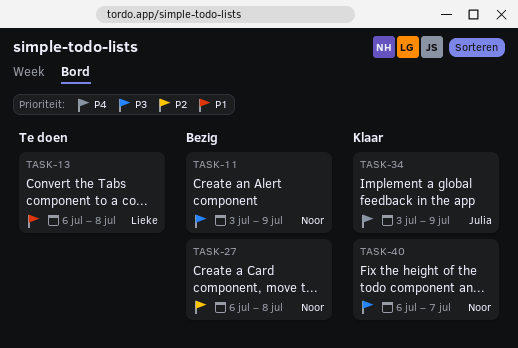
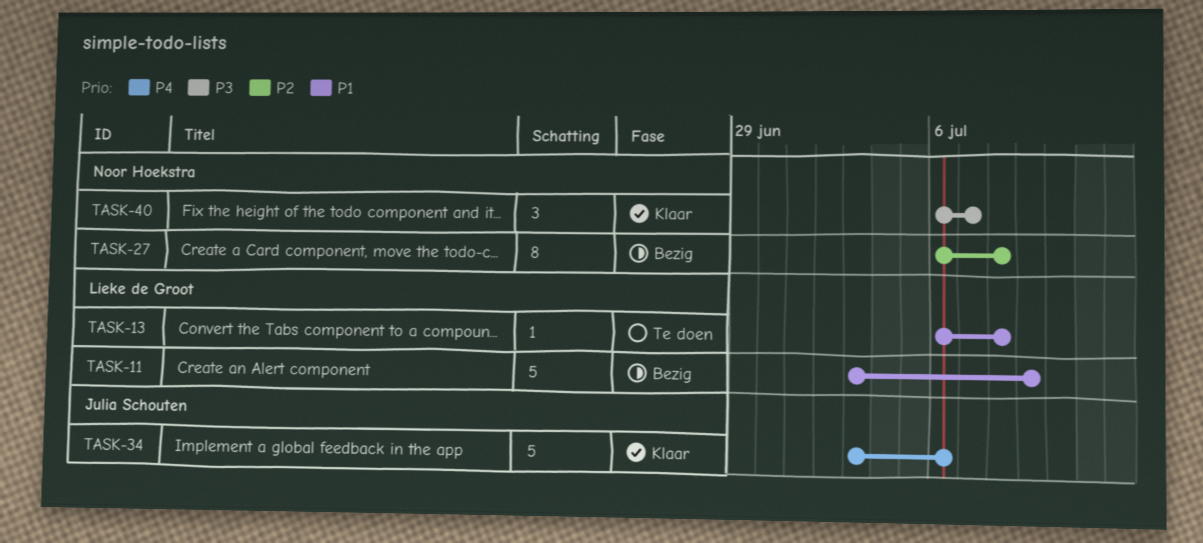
TASK-11, owner: Noor Hoekstra -> Lieke de Groot
TASK-11, priority: P3 -> P1
TASK-34, due: Jul 9 -> Jul 6

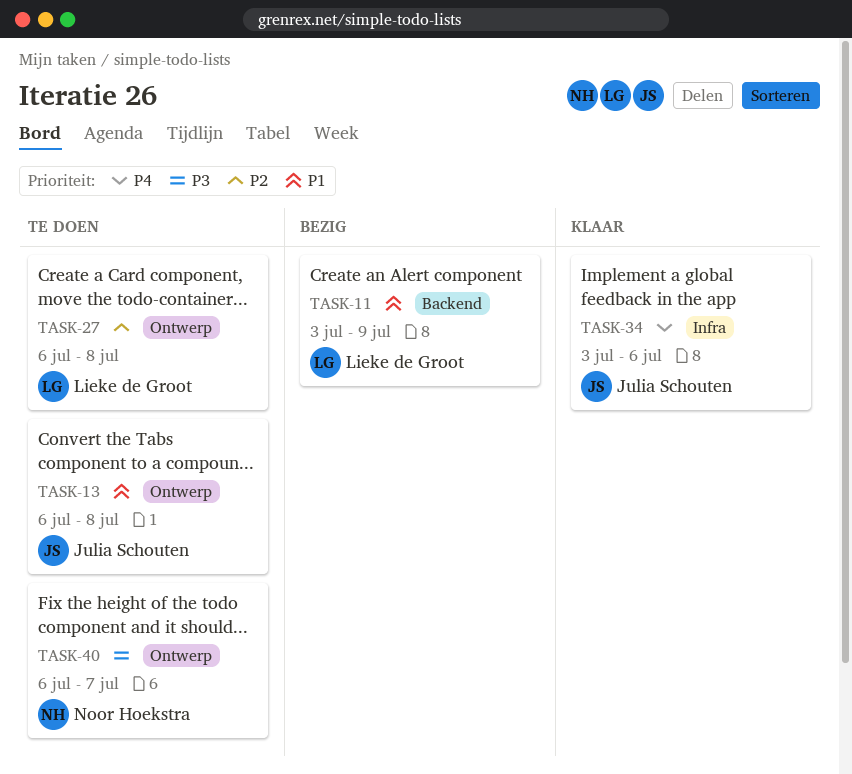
TASK-13, owner: Lieke de Groot -> Julia Schouten
TASK-27, status: Bezig -> Te doen
TASK-27, owner: Noor Hoekstra -> Lieke de Groot
TASK-40, status: Klaar -> Te doen

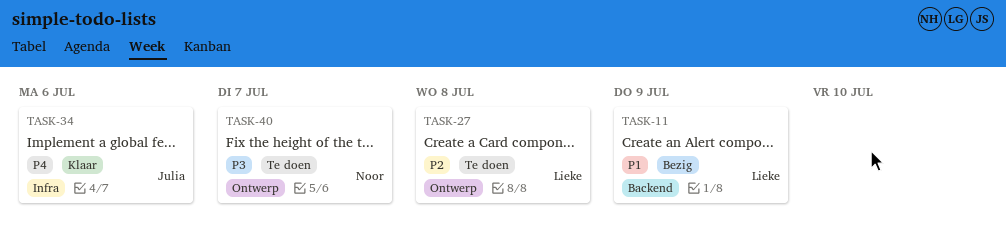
TASK-13: present -> none

